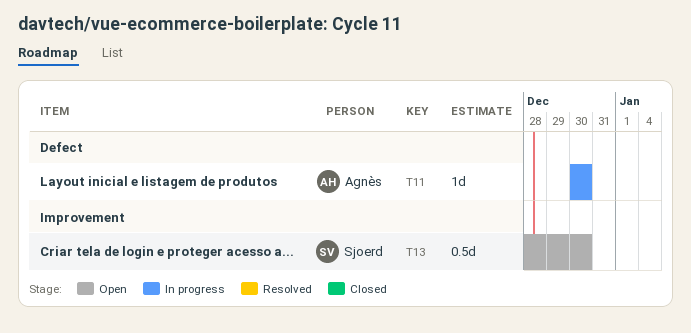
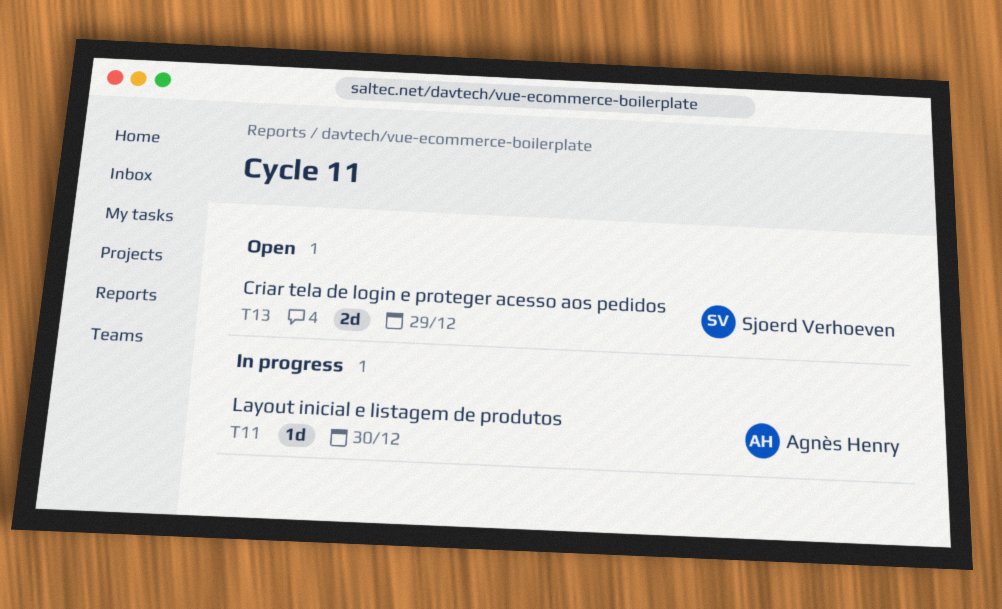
T13, estimate: 0.5d -> 2d
T13, due: Dec 30 -> Dec 29

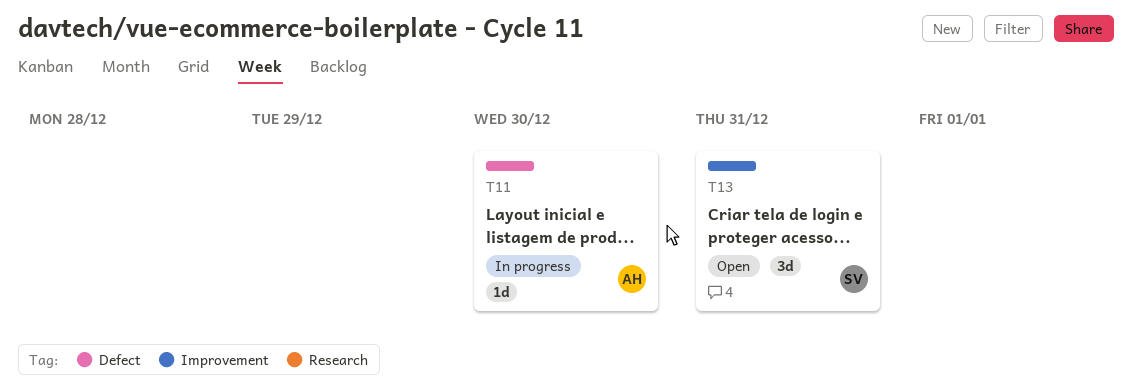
T13, estimate: 2d -> 3d
T13, due: Dec 29 -> Dec 31

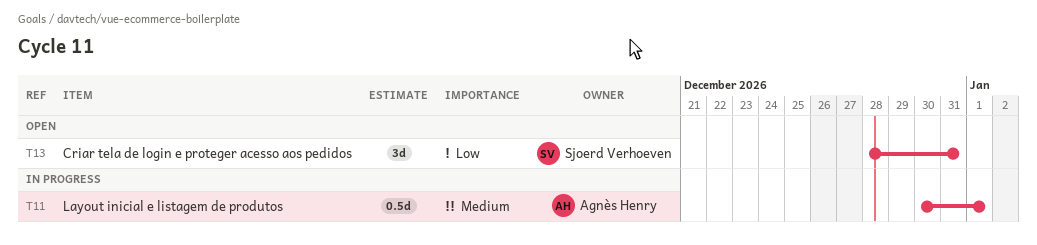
T11, estimate: 1d -> 0.5d
T11, due: Dec 30 -> Jan 1

